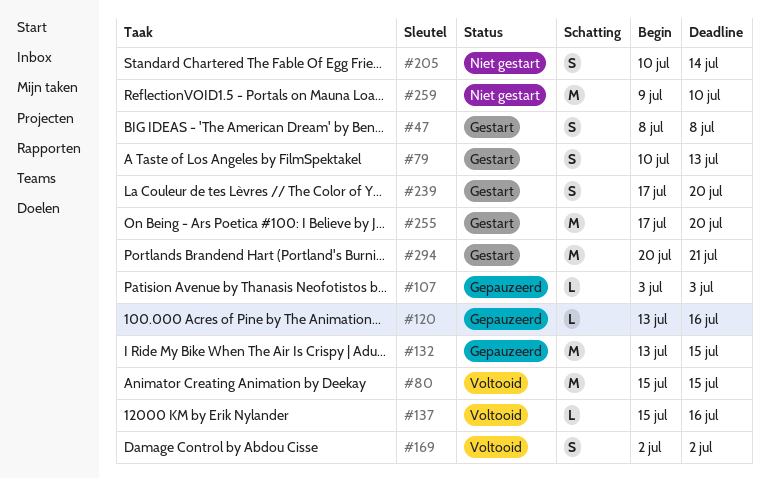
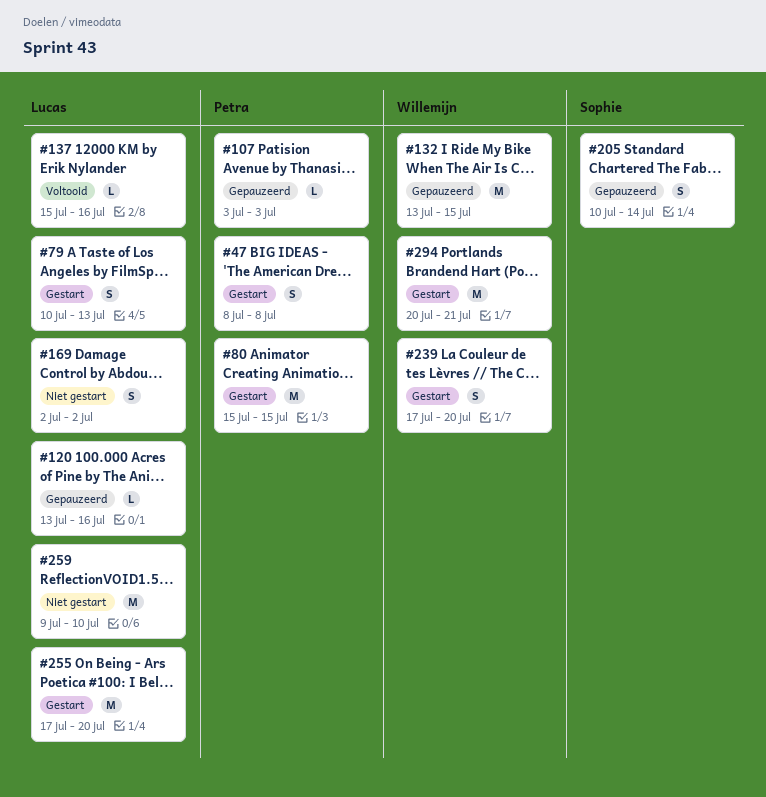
#80, status: Voltooid -> Gestart
#169, status: Voltooid -> Niet gestart
#205, status: Niet gestart -> Gepauzeerd

